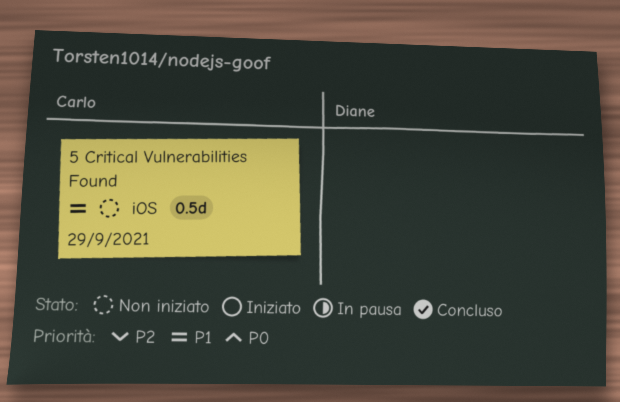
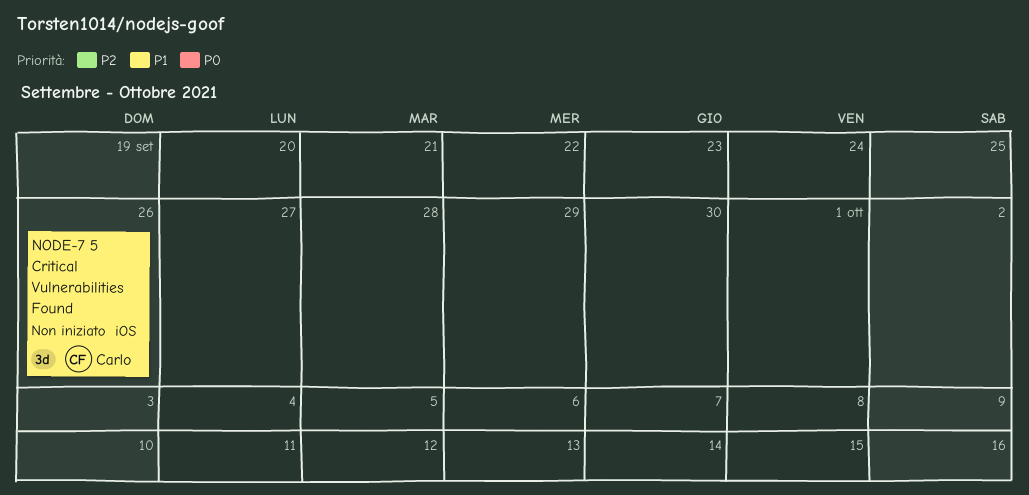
5 Critical Vulnerabilities Found, estimate: 0.5d -> 3d
5 Critical Vulnerabilities Found, due: Sep 29 -> Sep 26

